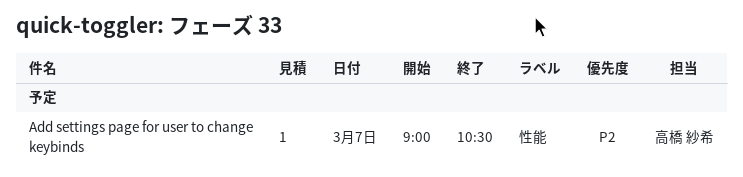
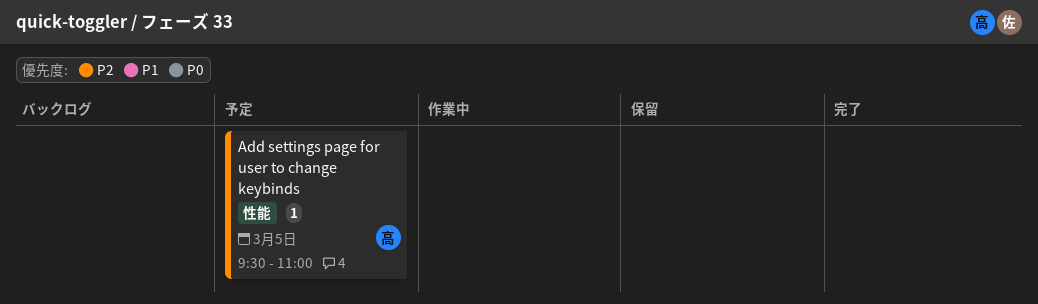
Add settings page for user to change keybinds, day: Mar 7 -> Mar 5
Add settings page for user to change keybinds, begins: 09:00 -> 09:30
Add settings page for user to change keybinds, ends: 10:30 -> 11:00

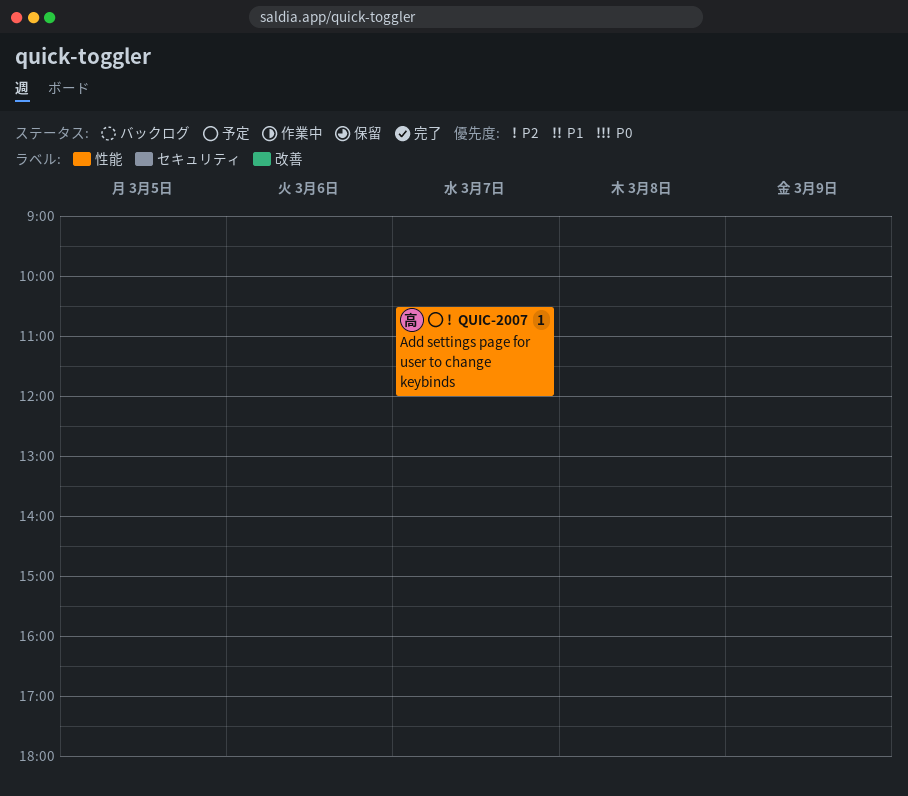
Add settings page for user to change keybinds, day: Mar 5 -> Mar 7
Add settings page for user to change keybinds, begins: 09:30 -> 10:30
Add settings page for user to change keybinds, ends: 11:00 -> 12:00

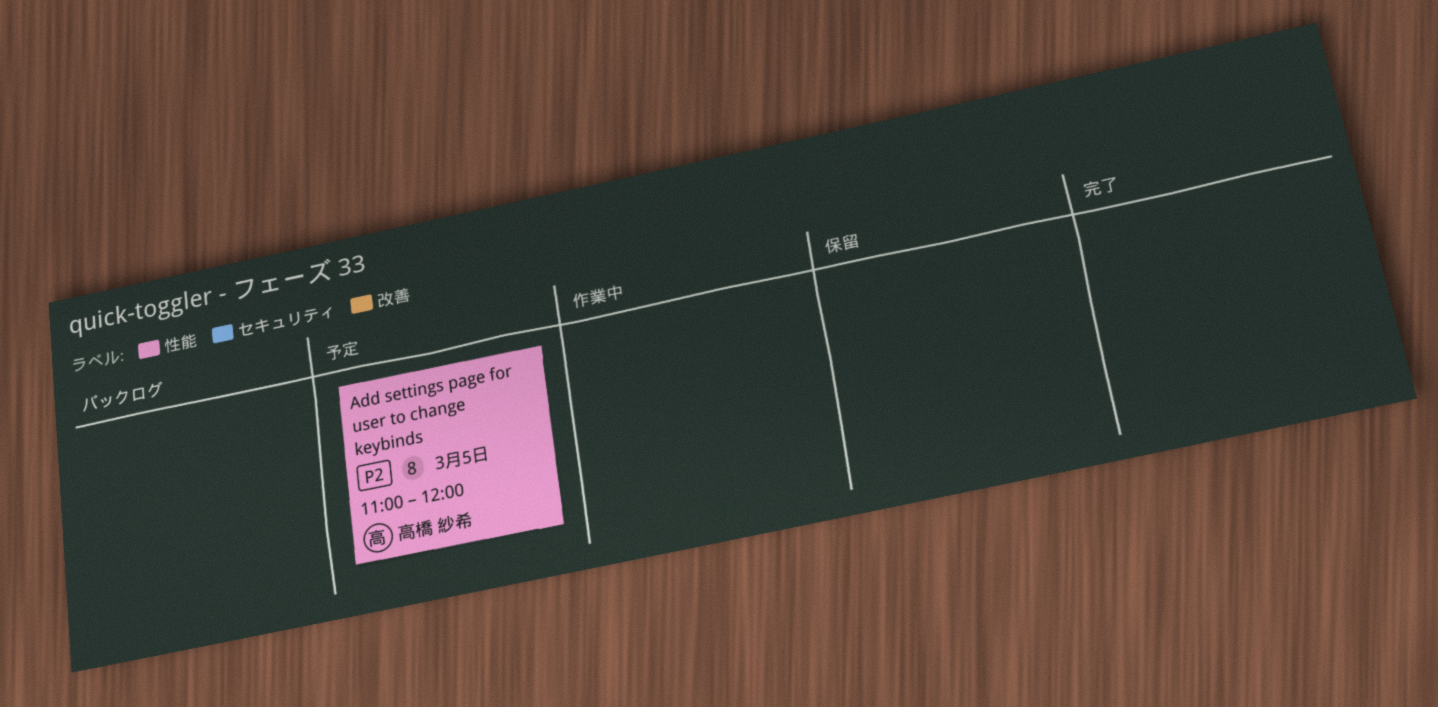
Add settings page for user to change keybinds, estimate: 1 -> 8
Add settings page for user to change keybinds, day: Mar 7 -> Mar 5
Add settings page for user to change keybinds, begins: 10:30 -> 11:00

